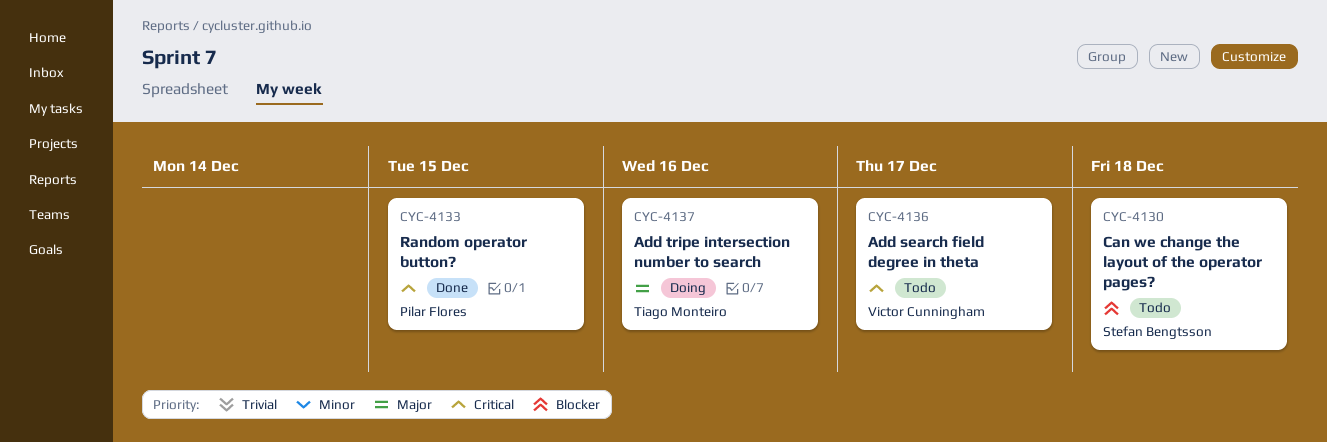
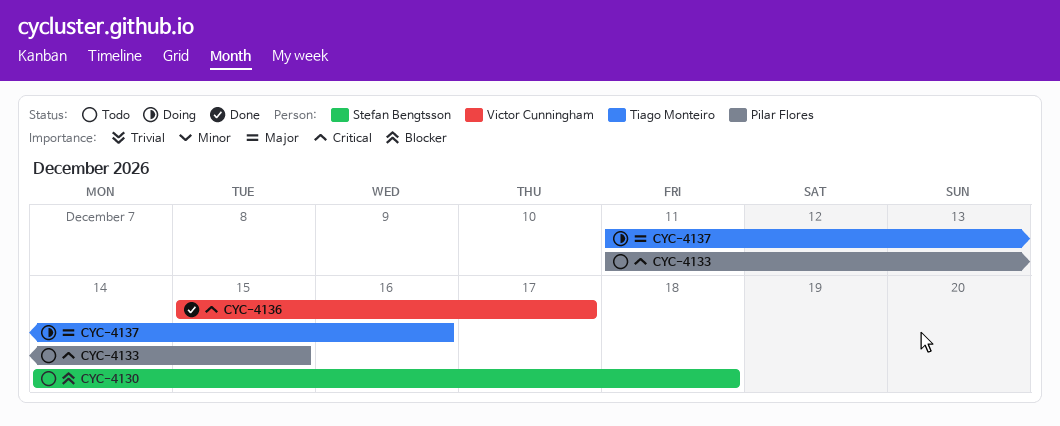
CYC-4133, status: Done -> Todo
CYC-4136, status: Todo -> Done

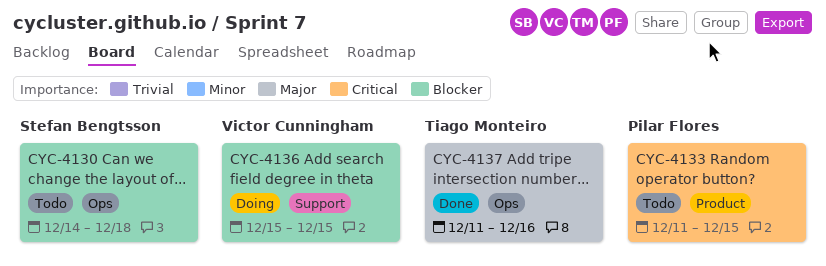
CYC-4136, status: Done -> Doing
CYC-4136, priority: Critical -> Blocker
CYC-4136, due: Dec 17 -> Dec 15
CYC-4137, status: Doing -> Done

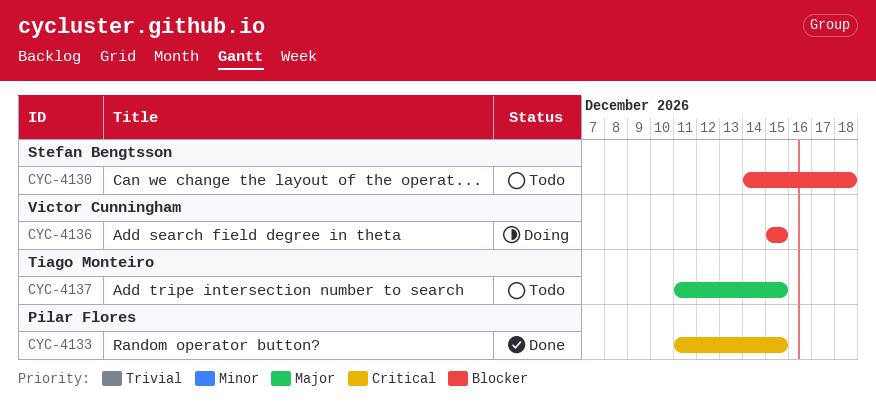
CYC-4133, status: Todo -> Done
CYC-4137, status: Done -> Todo
CYC-4137, due: Dec 16 -> Dec 15

